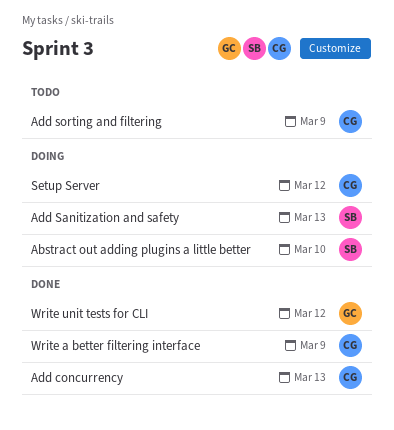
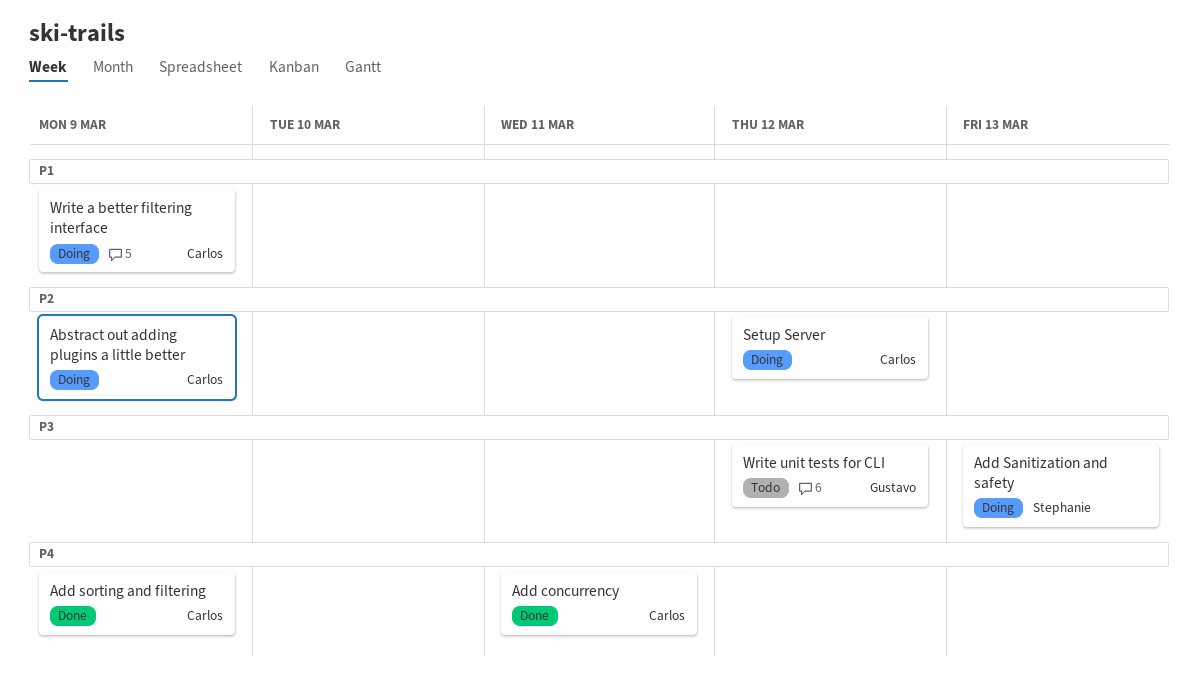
Abstract out adding plugins a little better, owner: Stephanie -> Carlos
Abstract out adding plugins a little better, due: Mar 10 -> Mar 9
Add concurrency, due: Mar 13 -> Mar 11
Add sorting and filtering, status: Todo -> Done
Write a better filtering interface, status: Done -> Doing
Write unit tests for CLI, status: Done -> Todo

